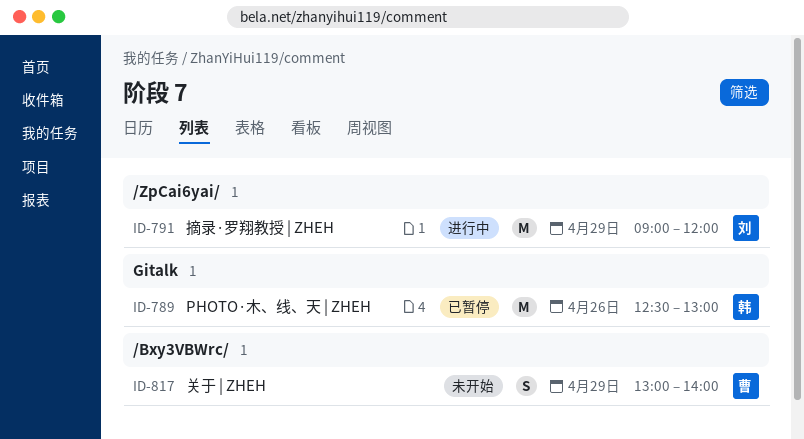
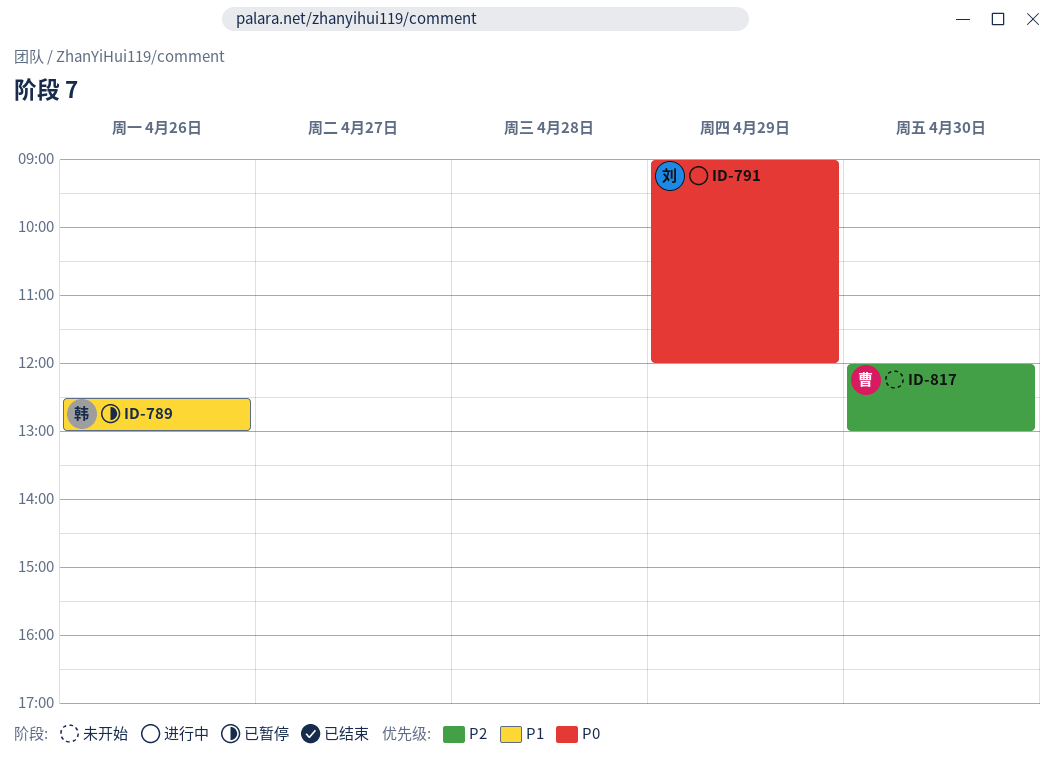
ID-817, day: Apr 29 -> Apr 30
ID-817, begins: 13:00 -> 12:00
ID-817, ends: 14:00 -> 13:00

